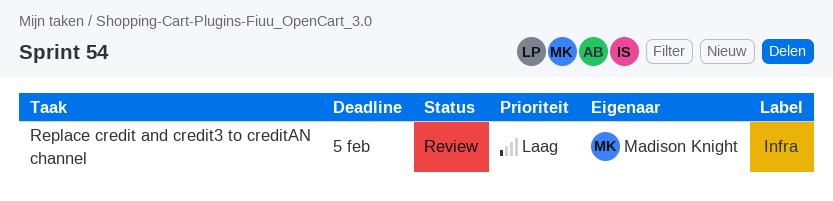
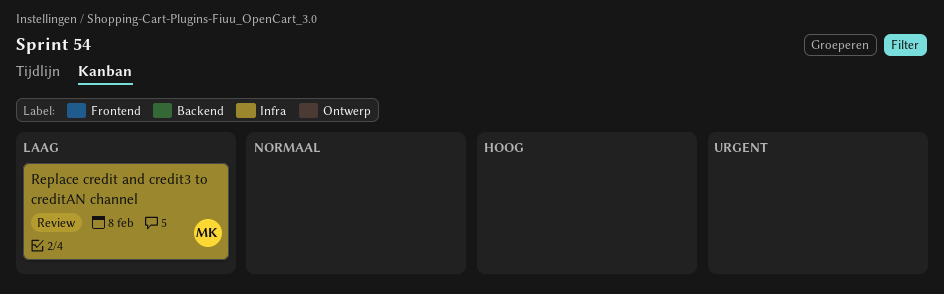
Replace credit and credit3 to creditAN channel, due: Feb 5 -> Feb 8

